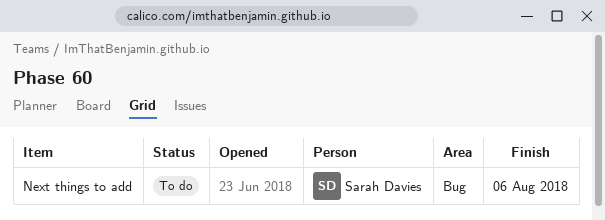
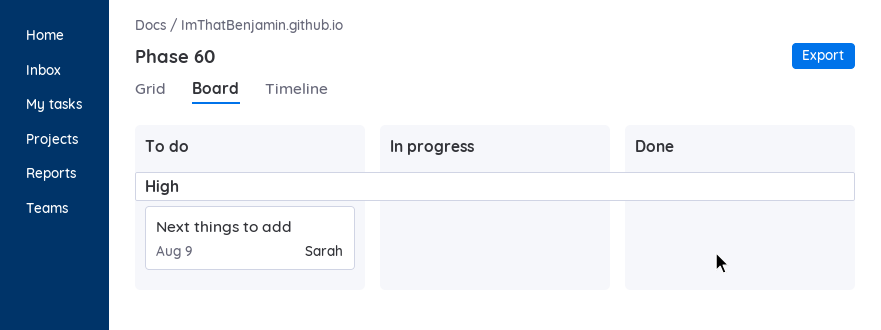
Next things to add, due: Aug 6 -> Aug 9

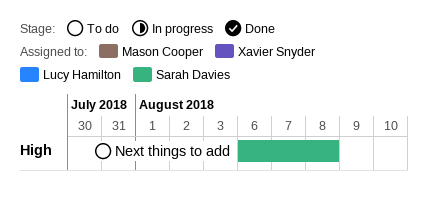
Next things to add, due: Aug 9 -> Aug 8

